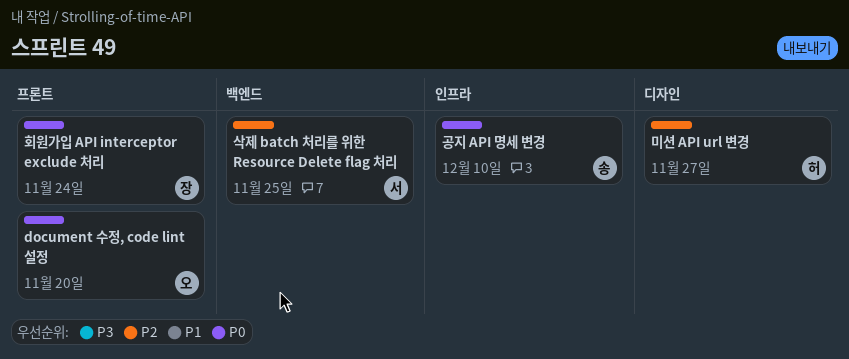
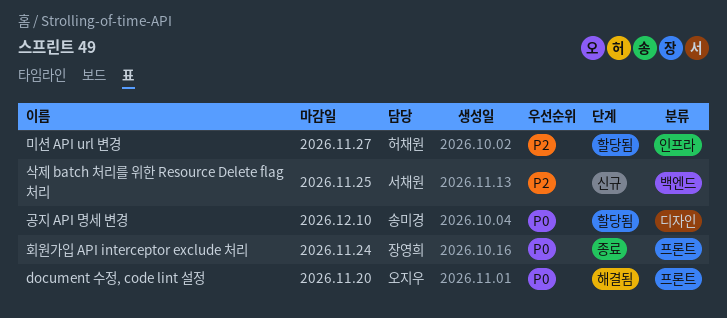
공지 API 명세 변경, label: 인프라 -> 디자인
미션 API url 변경, label: 디자인 -> 인프라

